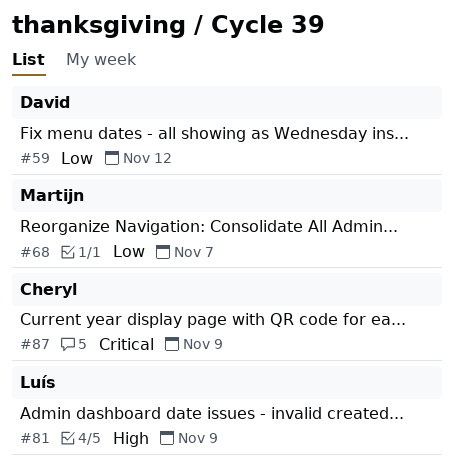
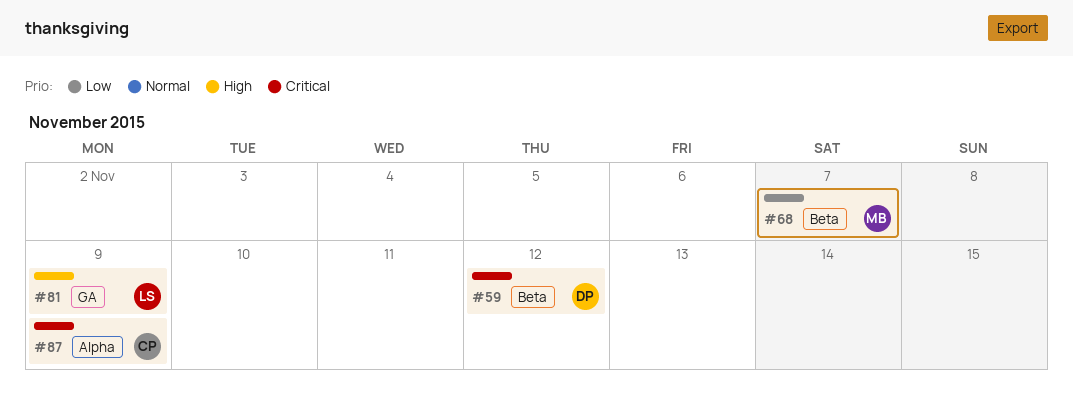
#59, priority: Low -> Critical

